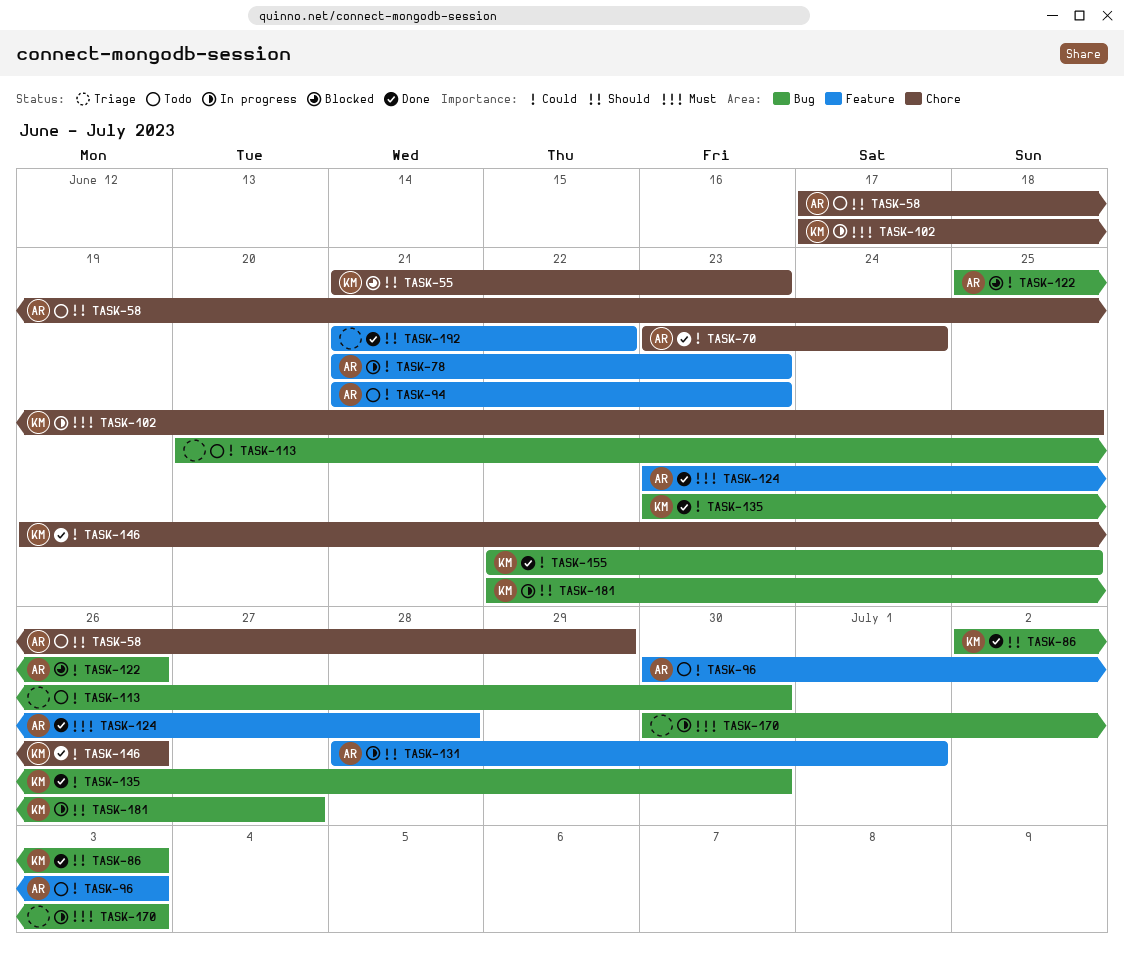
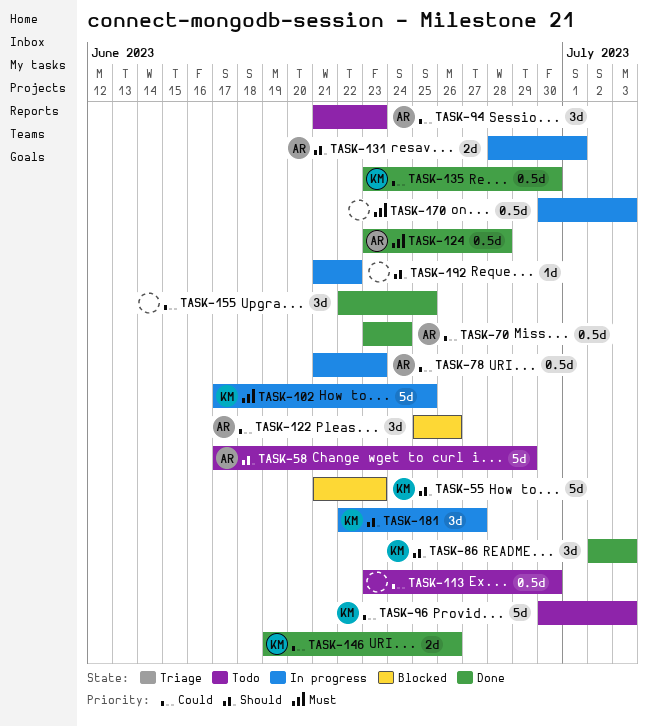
TASK-96, owner: AR -> KM
TASK-113, start: Jun 20 -> Jun 23
TASK-155, owner: KM -> none
TASK-192, status: Done -> In progress

